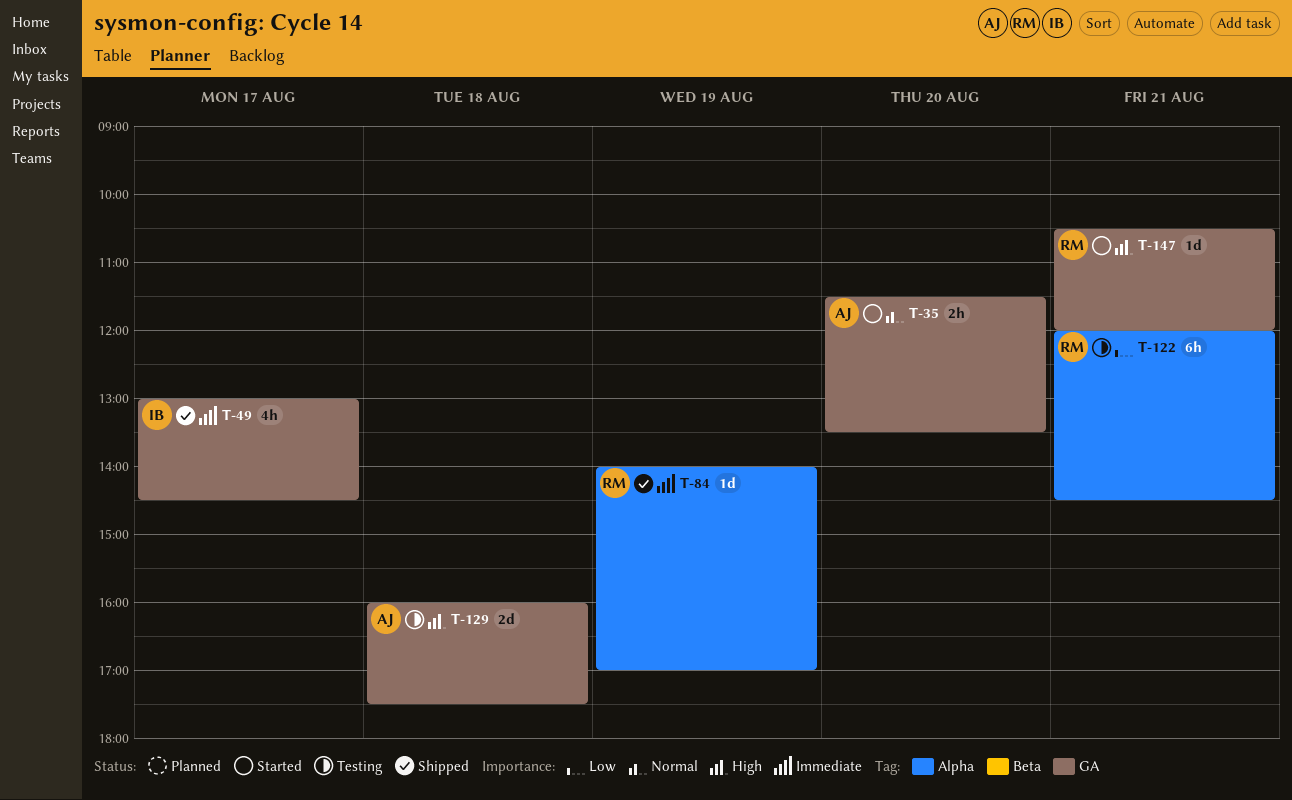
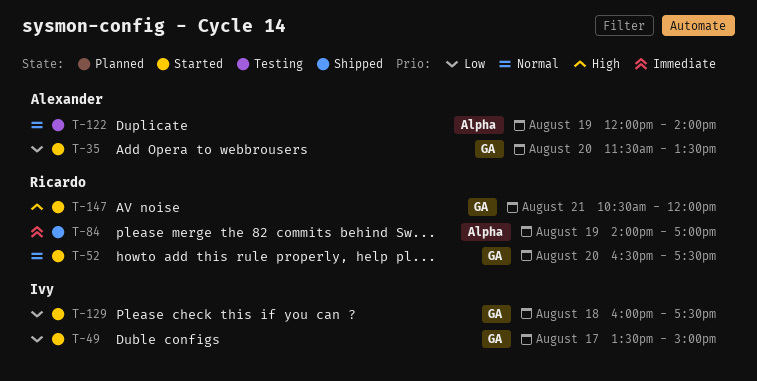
T-35, priority: Normal -> Low
T-49, status: Shipped -> Started
T-49, priority: Immediate -> Low
T-49, begins: 13:00 -> 13:30
T-49, ends: 14:30 -> 15:00
T-52: none -> present
T-122, owner: Ricardo -> Alexander
T-122, priority: Low -> Normal
T-122, day: Aug 21 -> Aug 19
T-122, ends: 14:30 -> 14:00
T-129, status: Testing -> Started
T-129, owner: Alexander -> Ivy
T-129, priority: High -> Low

